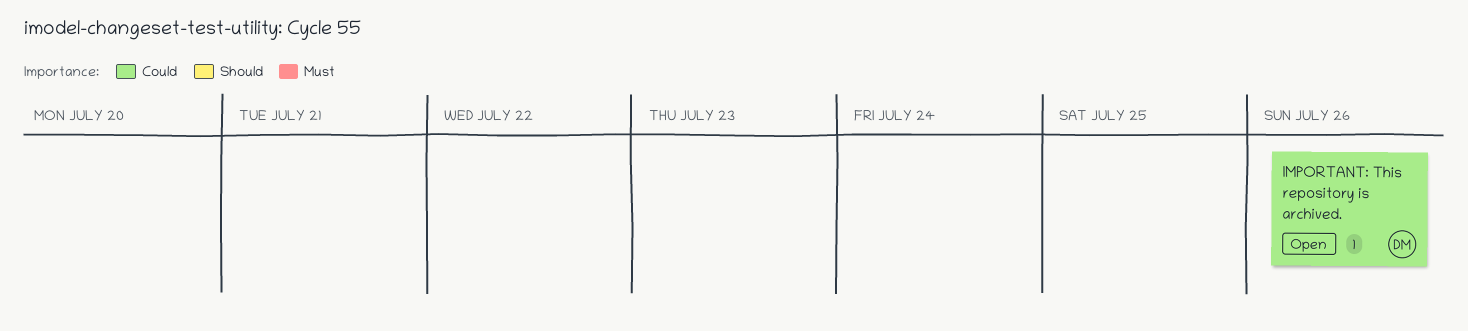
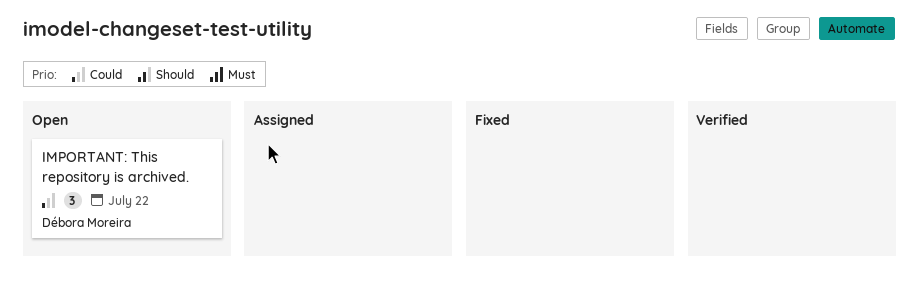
IMPORTANT: This repository is archived., estimate: 1 -> 3
IMPORTANT: This repository is archived., due: Jul 26 -> Jul 22

